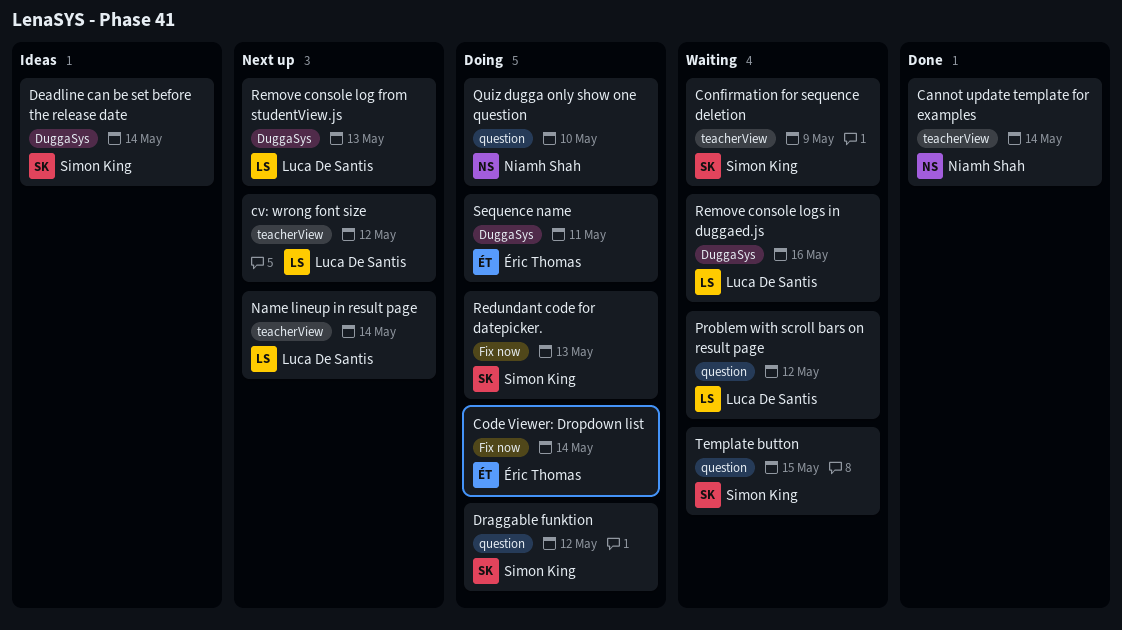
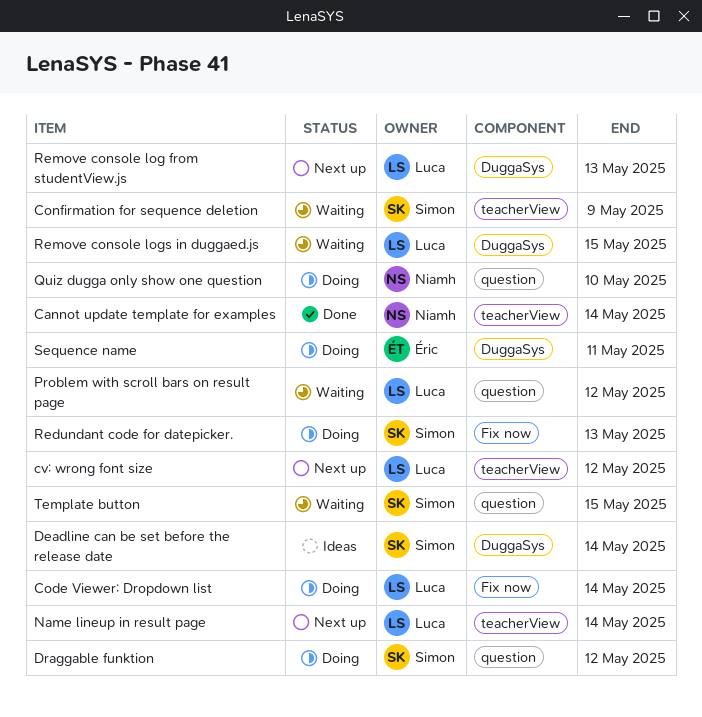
Code Viewer: Dropdown list, owner: Éric Thomas -> Luca De Santis
Remove console logs in duggaed.js, due: May 16 -> May 15

